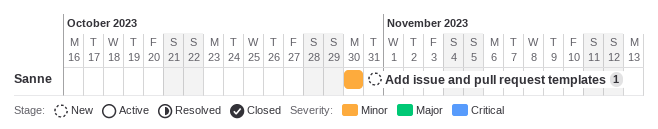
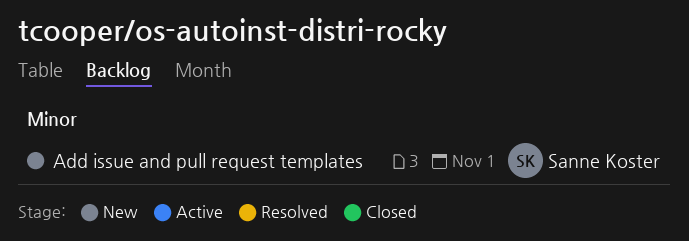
Add issue and pull request templates, due: Oct 30 -> Nov 1

